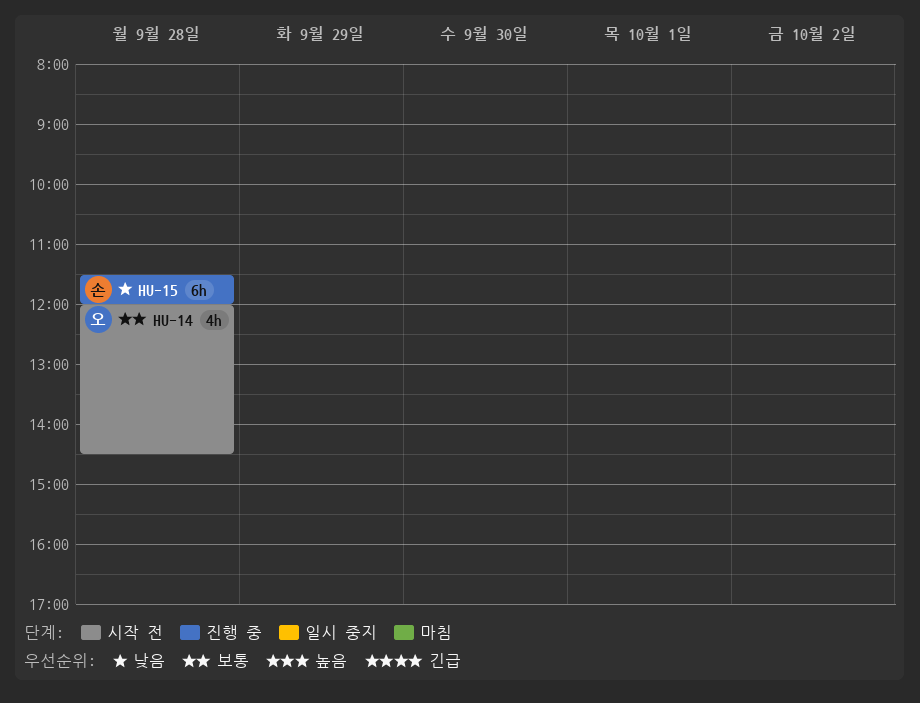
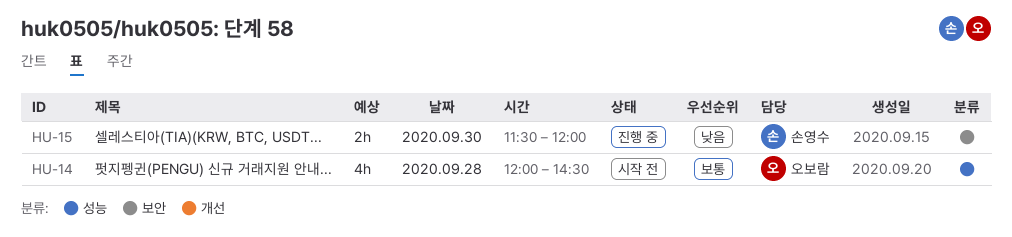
HU-15, estimate: 6h -> 2h
HU-15, day: Sep 28 -> Sep 30

